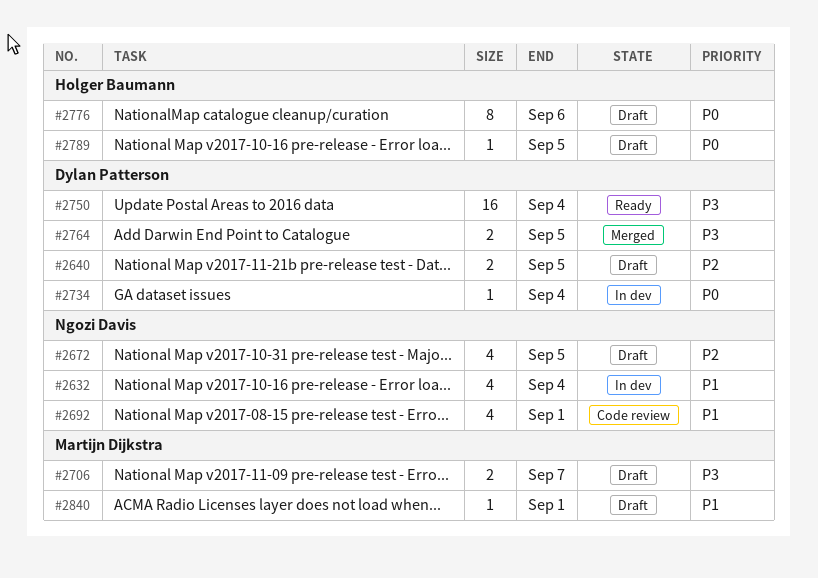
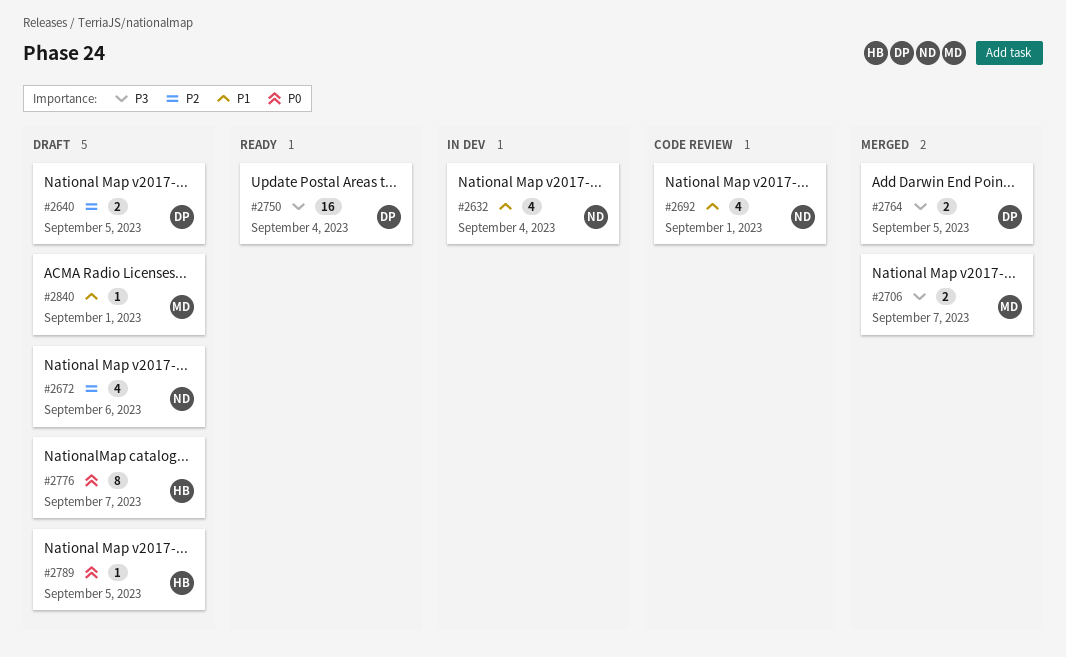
#2672, due: Sep 5 -> Sep 6
#2706, status: Draft -> Merged
#2734: present -> none
#2776, due: Sep 6 -> Sep 7

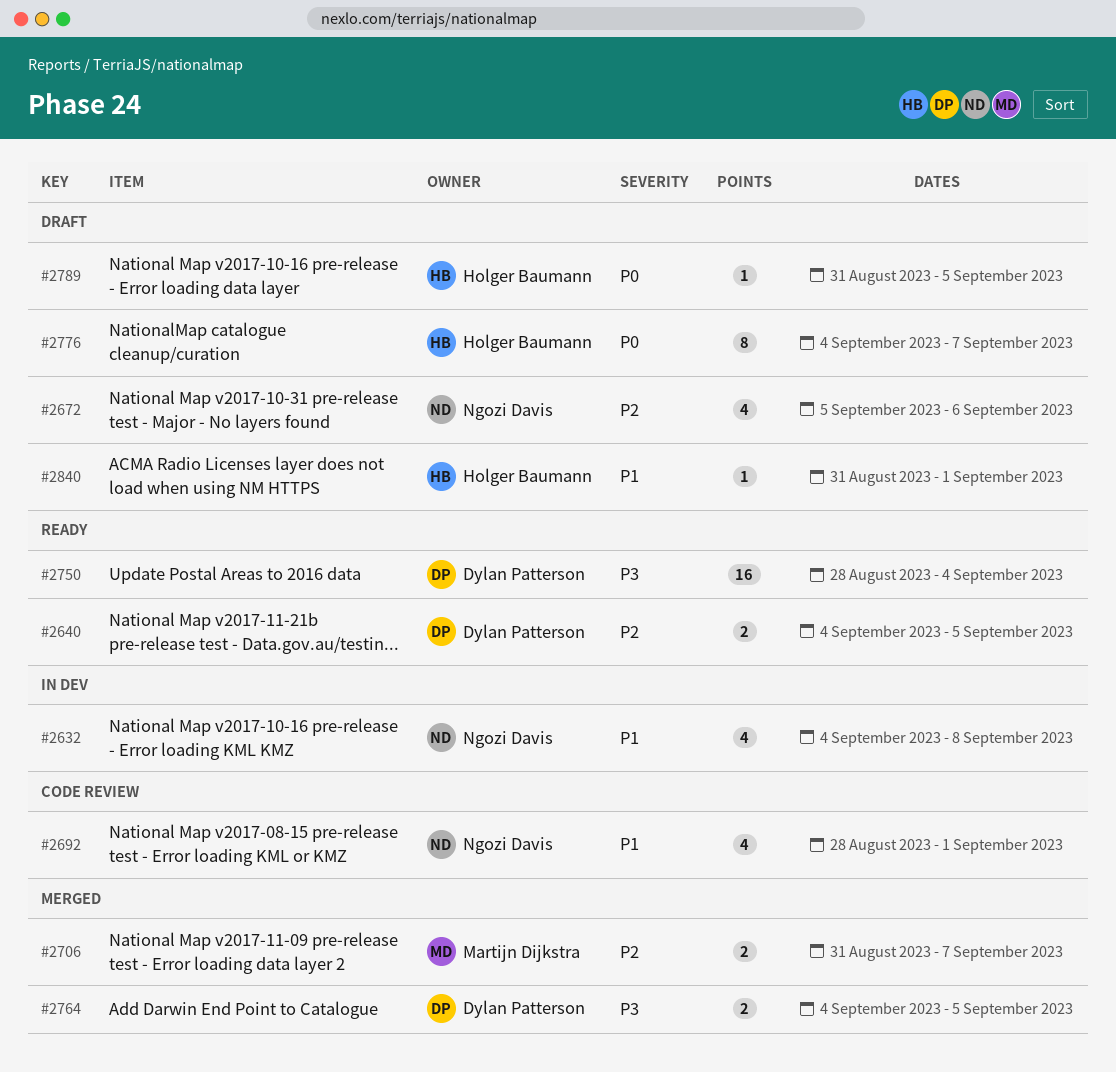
#2632, due: Sep 4 -> Sep 8
#2640, status: Draft -> Ready
#2706, priority: P3 -> P2
#2840, owner: Martijn Dijkstra -> Holger Baumann

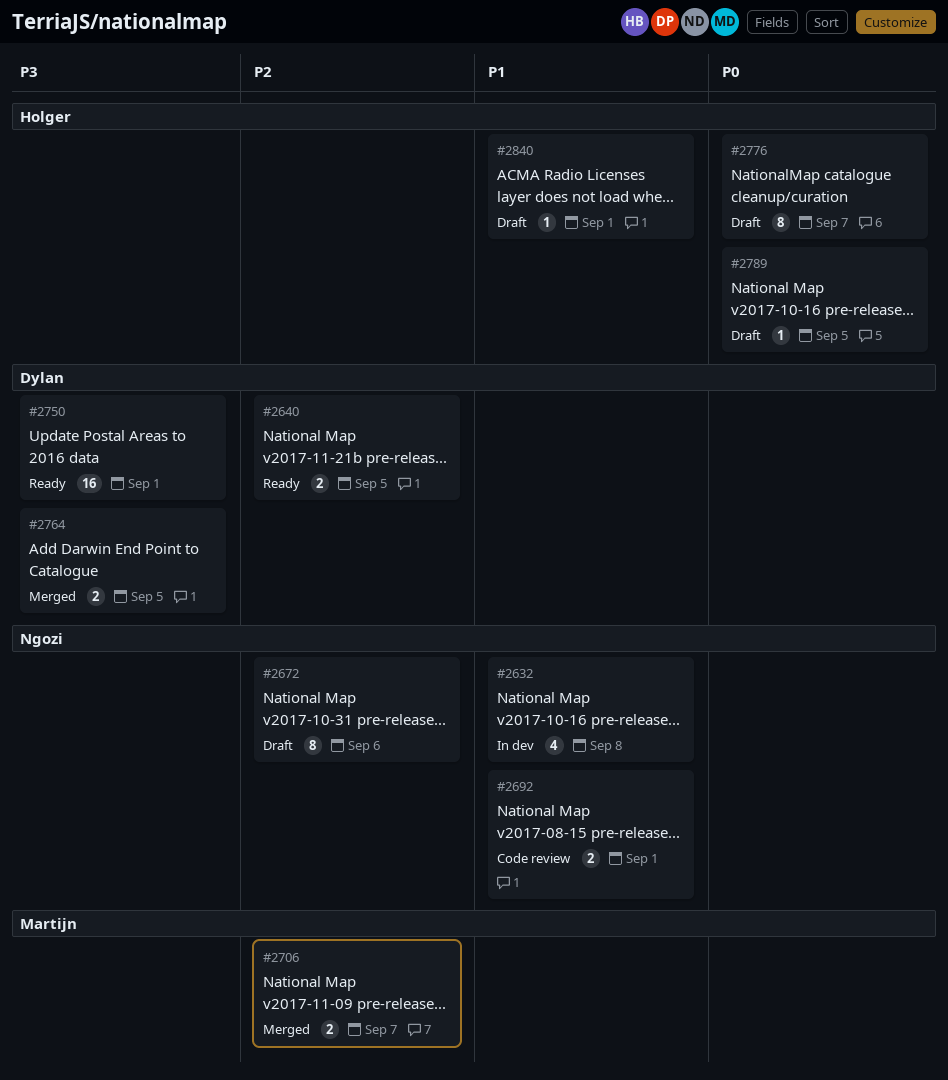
#2672, estimate: 4 -> 8
#2692, estimate: 4 -> 2
#2750, due: Sep 4 -> Sep 1

